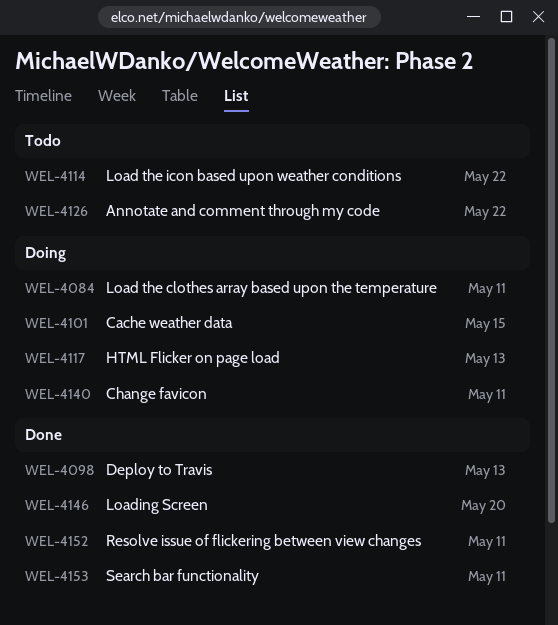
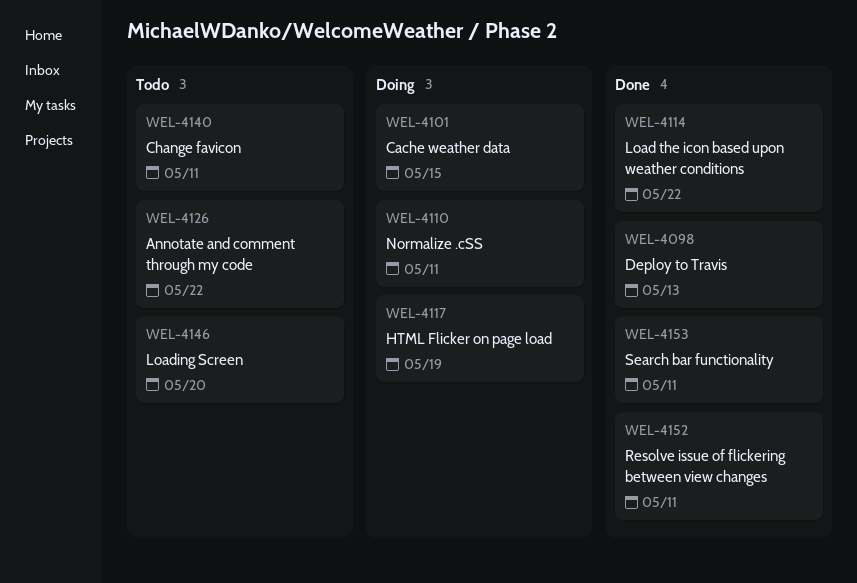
WEL-4084: present -> none
WEL-4110: none -> present
WEL-4114, status: Todo -> Done
WEL-4117, due: May 13 -> May 19
WEL-4140, status: Doing -> Todo
WEL-4146, status: Done -> Todo

